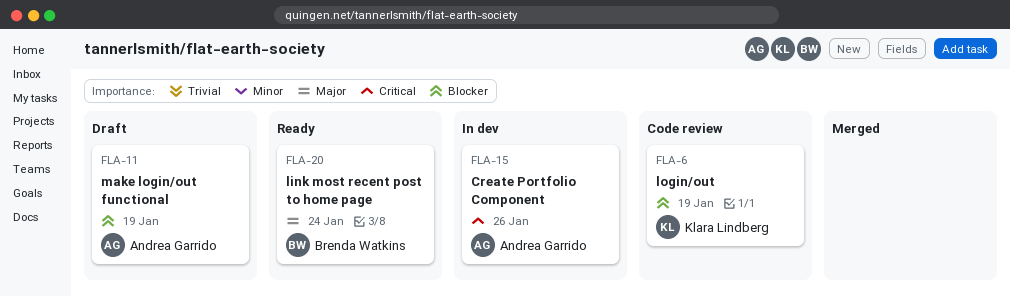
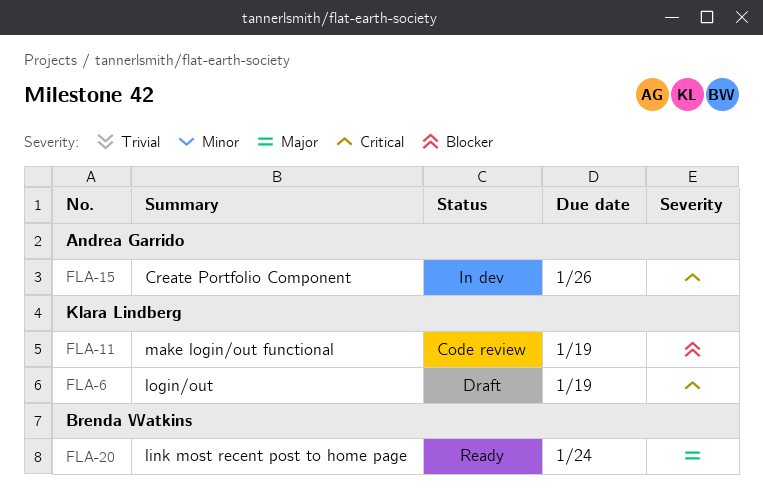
FLA-6, status: Code review -> Draft
FLA-6, priority: Blocker -> Critical
FLA-11, status: Draft -> Code review
FLA-11, owner: Andrea Garrido -> Klara Lindberg

